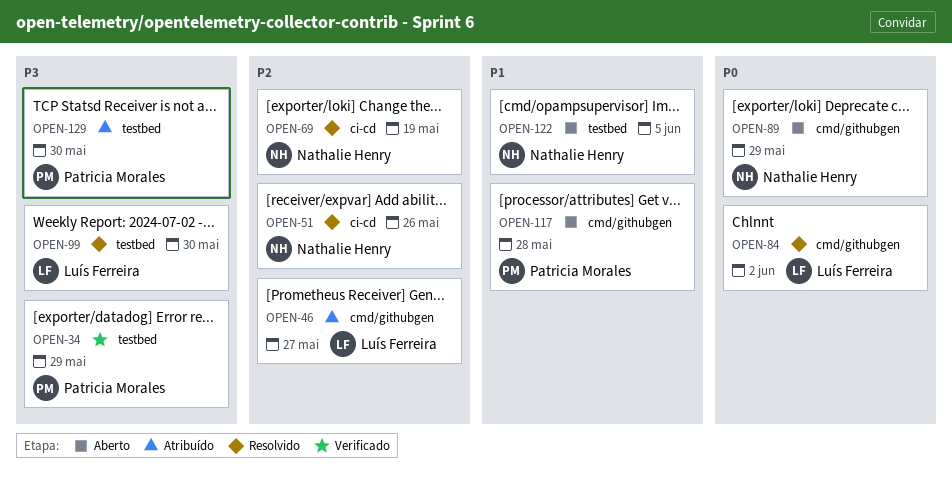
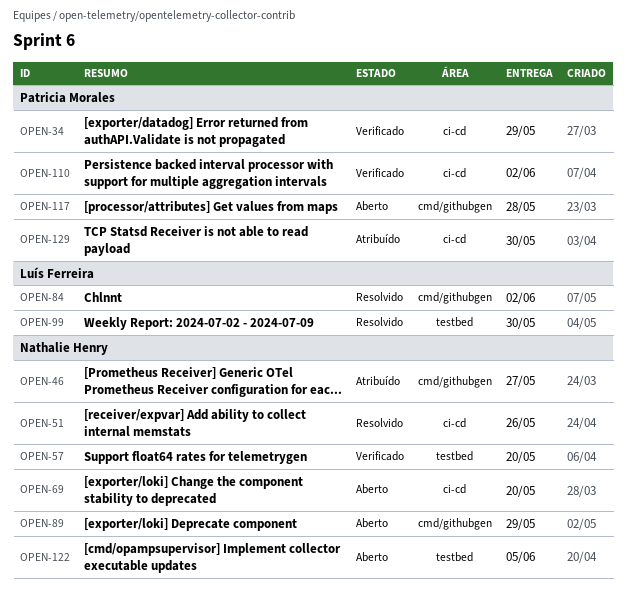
OPEN-34, label: testbed -> ci-cd
OPEN-46, owner: Luís Ferreira -> Nathalie Henry
OPEN-57: none -> present
OPEN-69, status: Resolvido -> Aberto
OPEN-69, due: May 19 -> May 20
OPEN-110: none -> present
OPEN-129, label: testbed -> ci-cd

